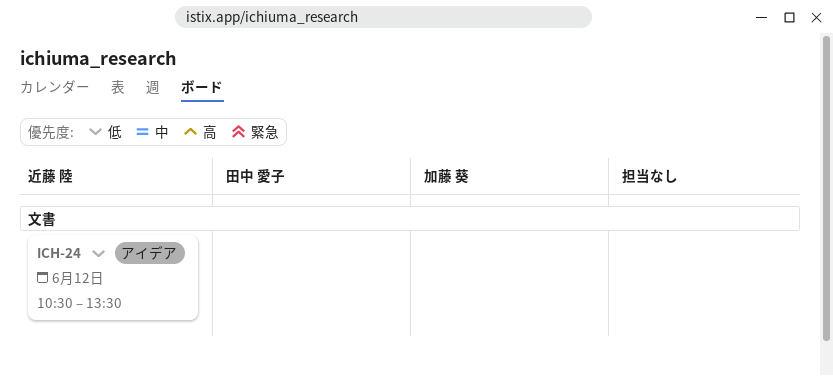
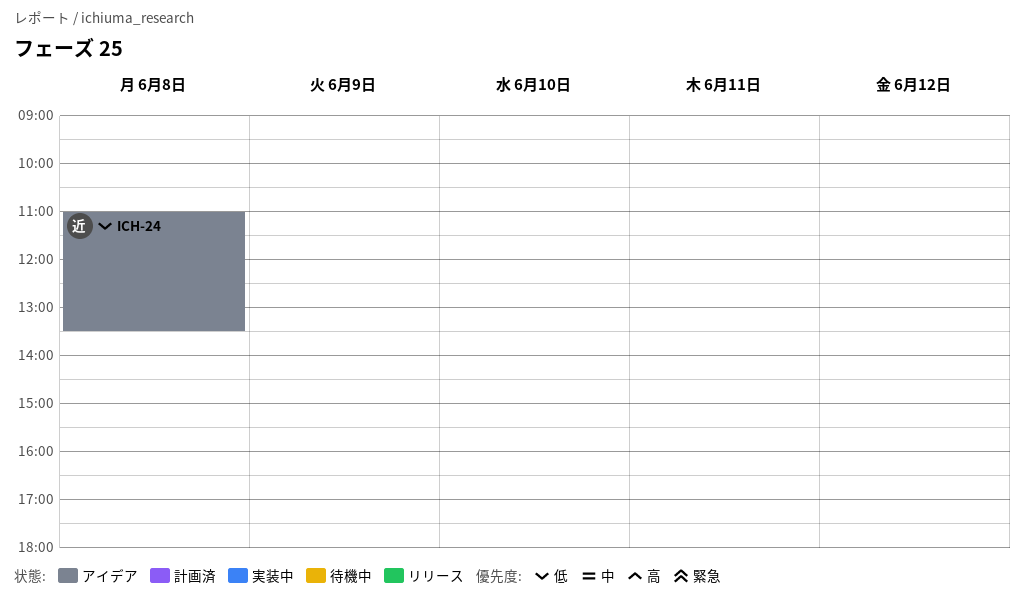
ICH-24, day: Jun 12 -> Jun 8
ICH-24, begins: 10:30 -> 11:00

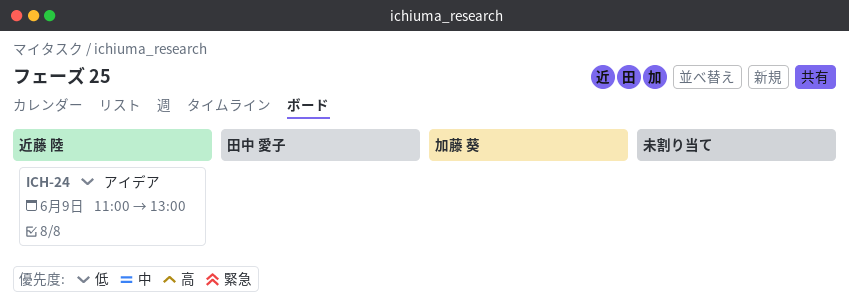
ICH-24, day: Jun 8 -> Jun 9
ICH-24, ends: 13:30 -> 13:00

